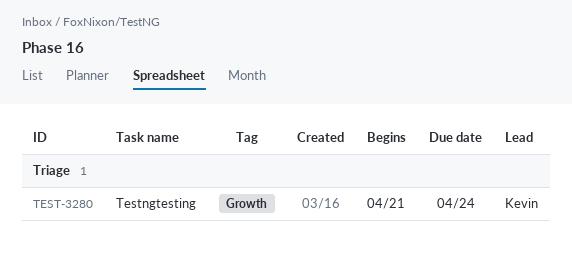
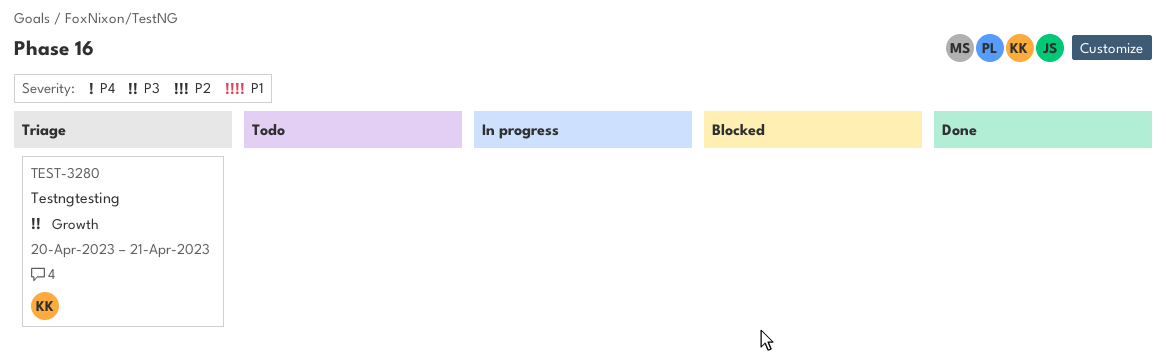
TEST-3280, start: Apr 21 -> Apr 20
TEST-3280, due: Apr 24 -> Apr 21

